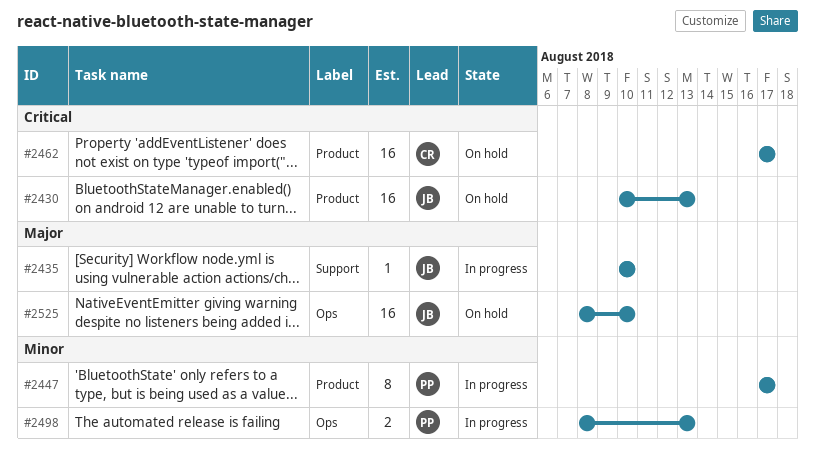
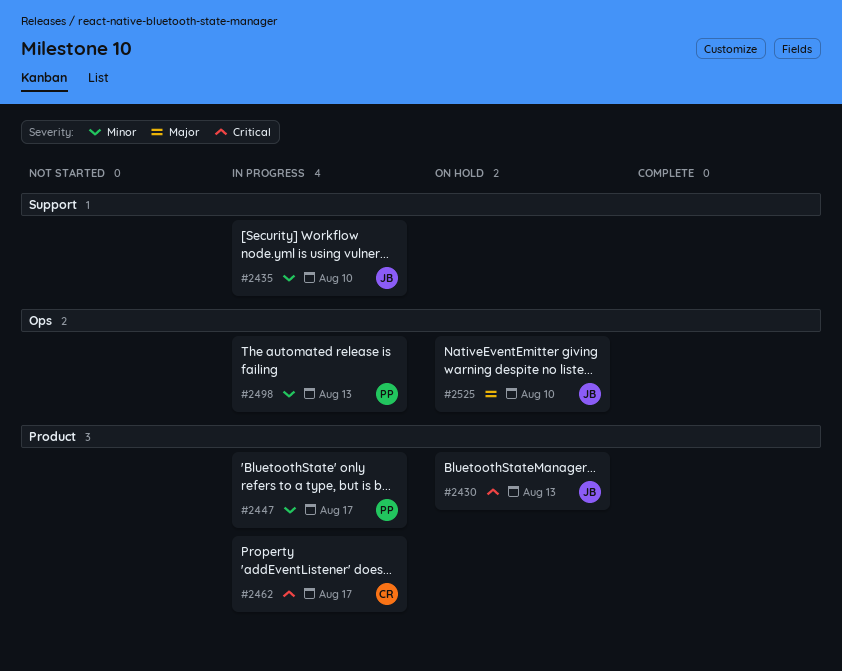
#2435, priority: Major -> Minor
#2462, status: On hold -> In progress

